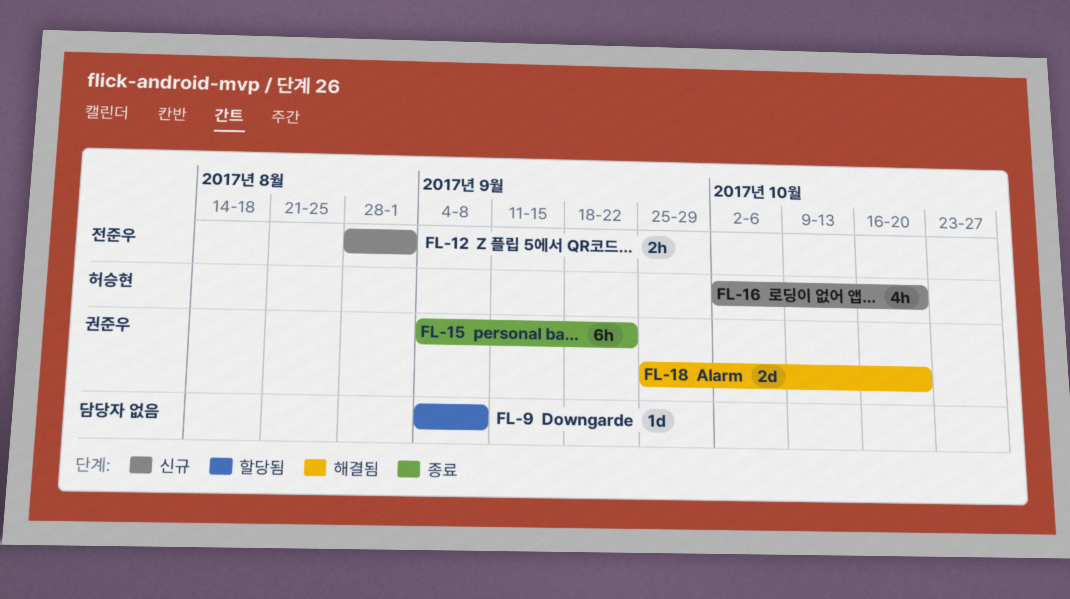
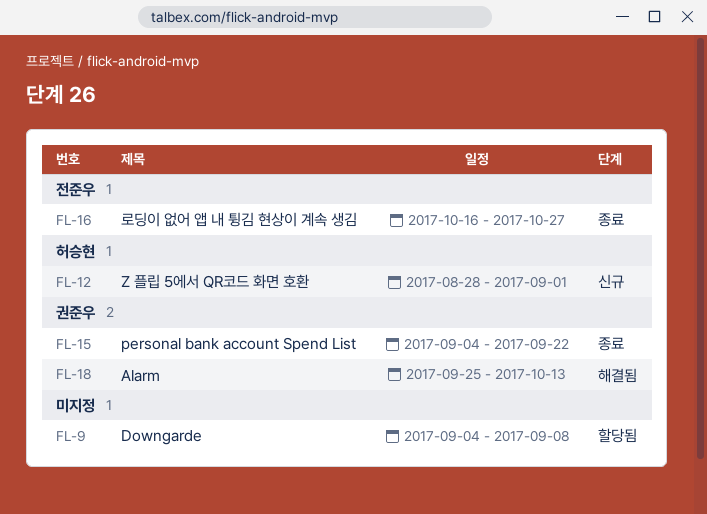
FL-12, owner: 전준우 -> 허승현
FL-16, status: 신규 -> 종료
FL-16, owner: 허승현 -> 전준우
FL-16, start: Oct 2 -> Oct 16
FL-16, due: Oct 20 -> Oct 27
FL-18, due: Oct 20 -> Oct 13

